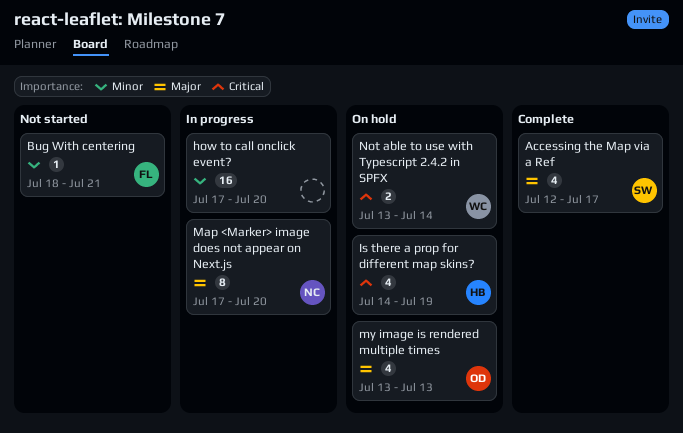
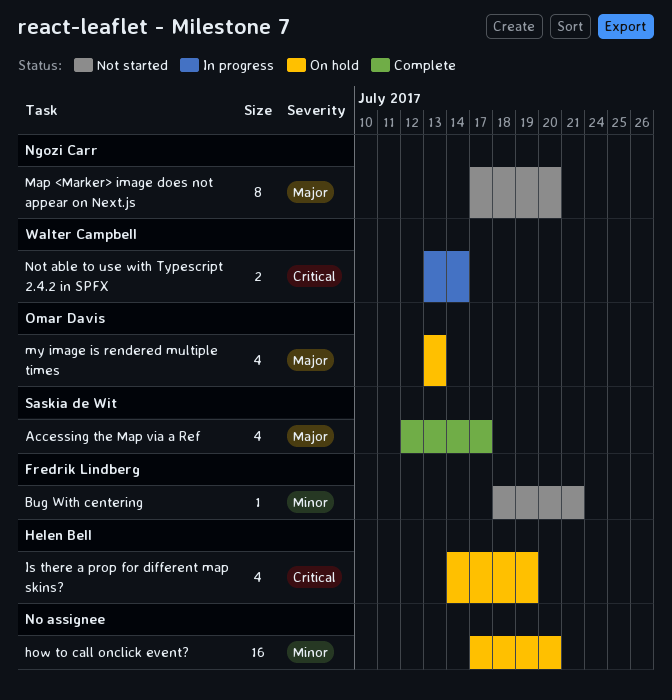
how to call onclick event?, status: In progress -> On hold
Map <Marker> image does not appear on Next.js, status: In progress -> Not started
Not able to use with Typescript 2.4.2 in SPFX, status: On hold -> In progress

